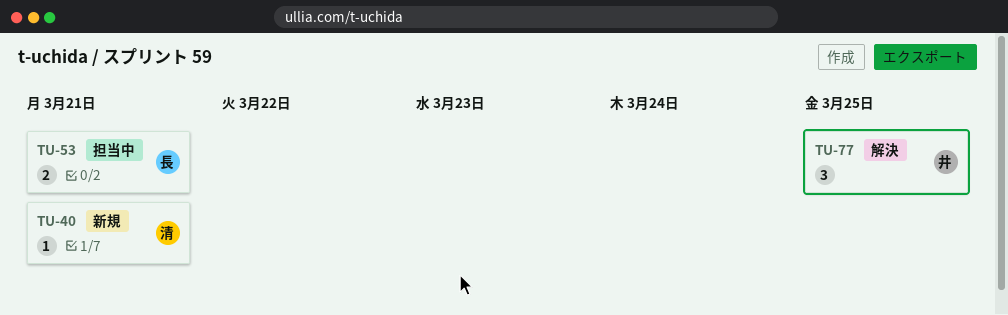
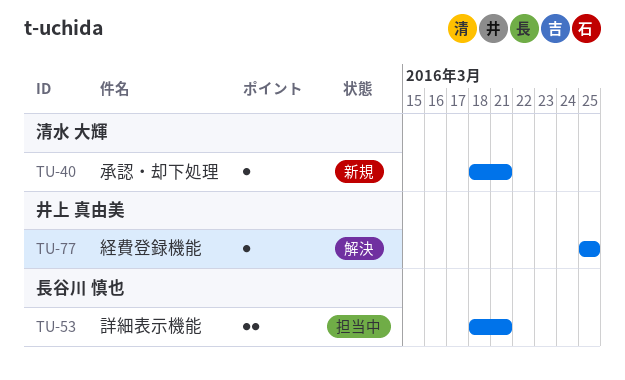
TU-77, estimate: 3 -> 1

